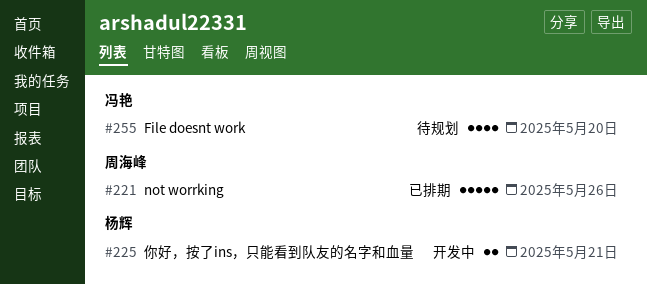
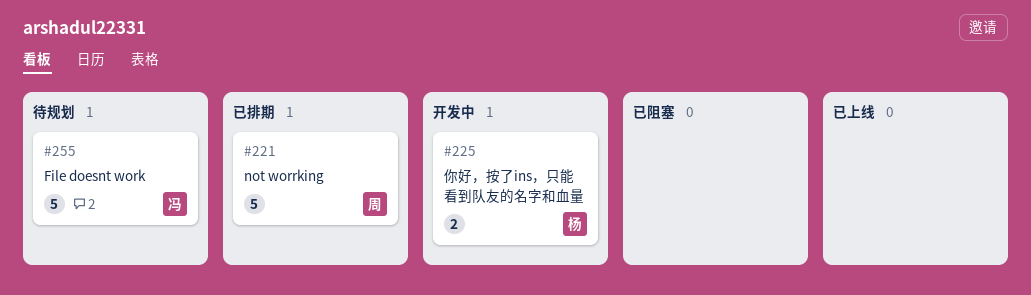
#255, estimate: 4 -> 5

